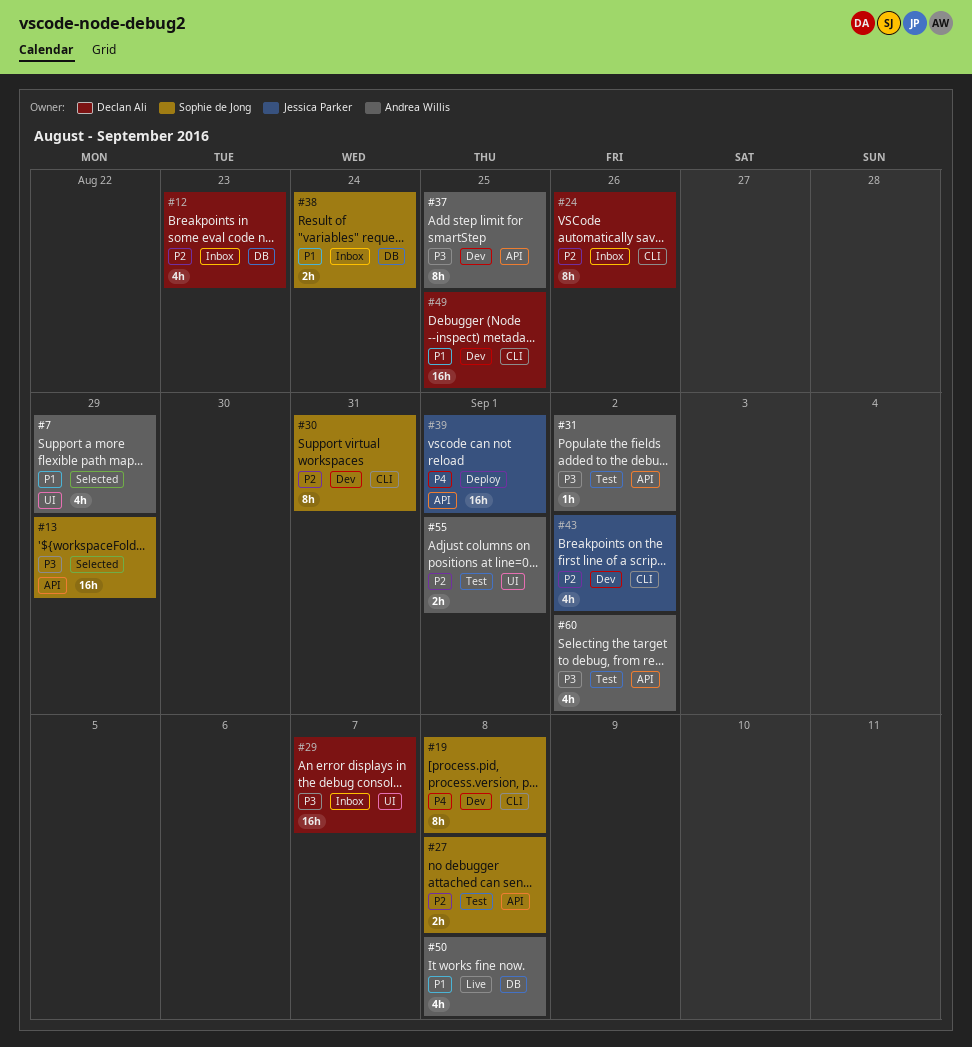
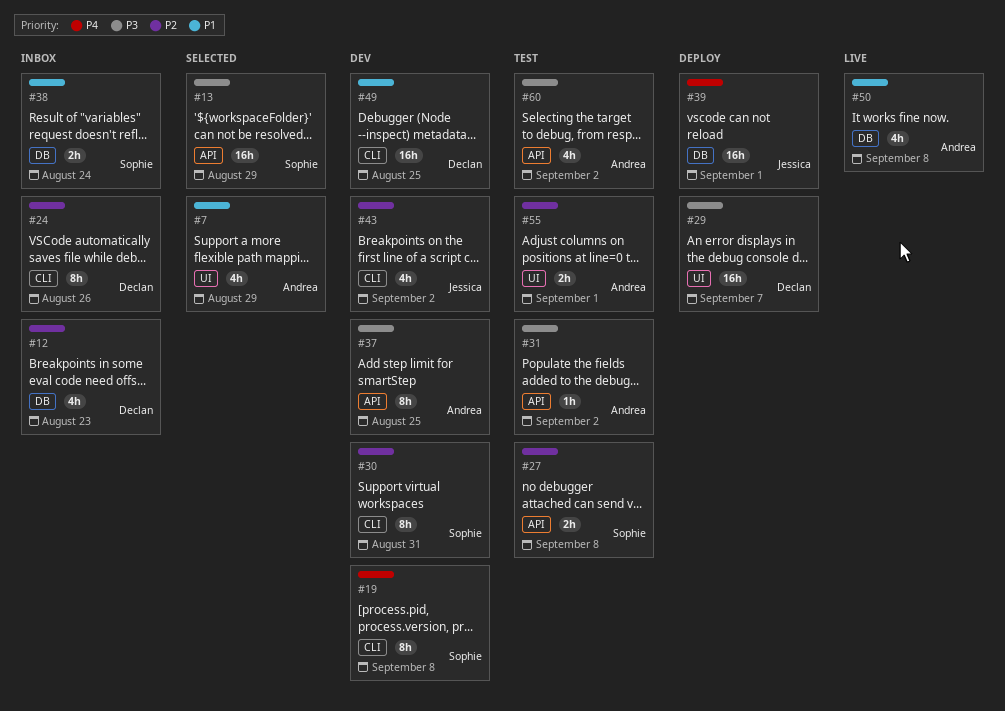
#29, status: Inbox -> Deploy
#39, label: API -> DB

